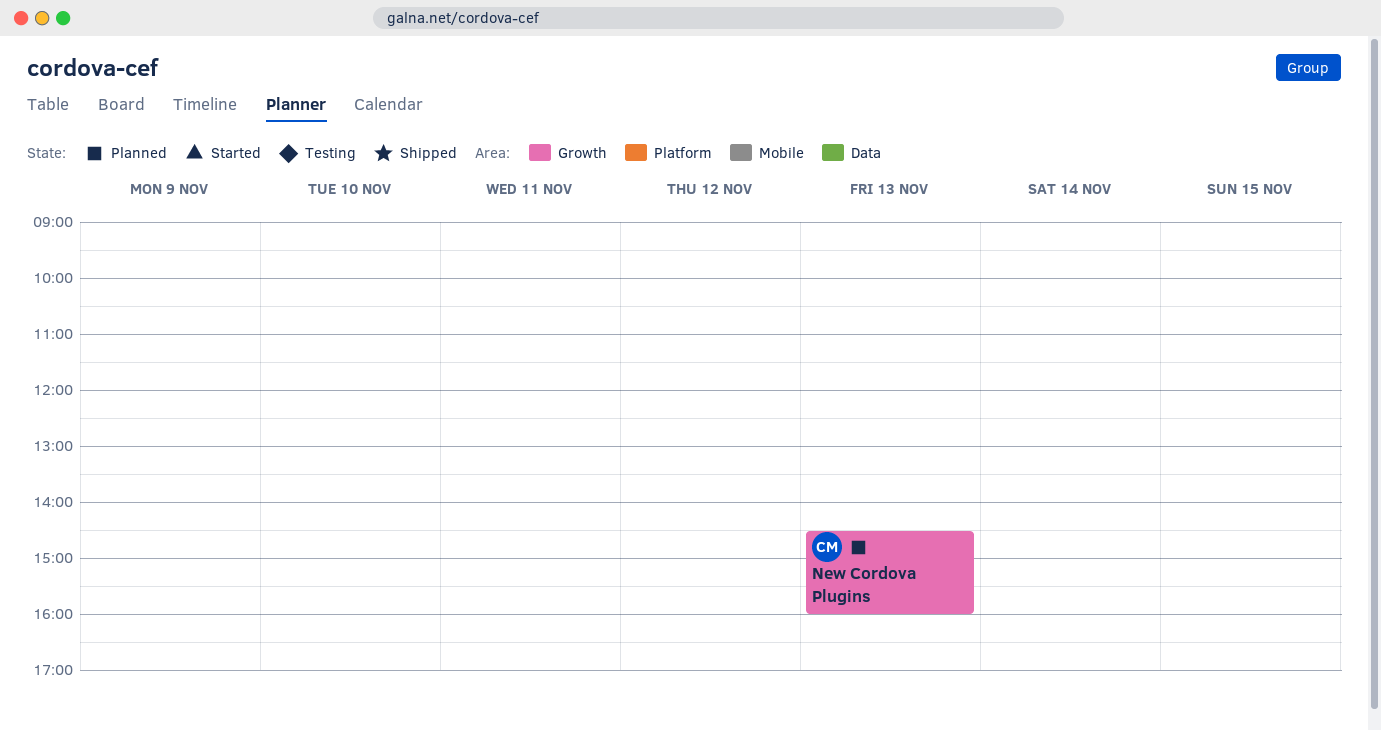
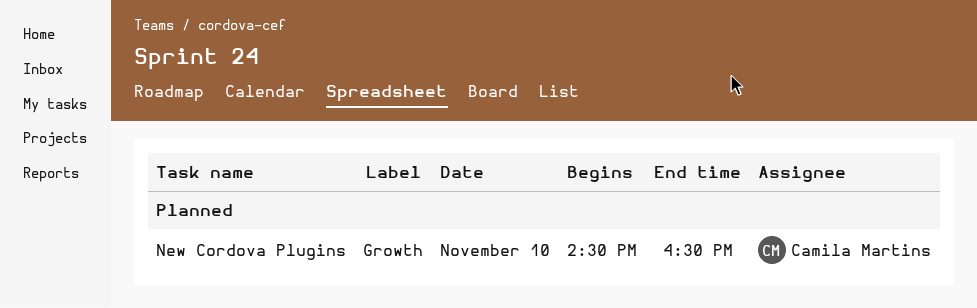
New Cordova Plugins, day: Nov 13 -> Nov 10
New Cordova Plugins, ends: 16:00 -> 16:30

